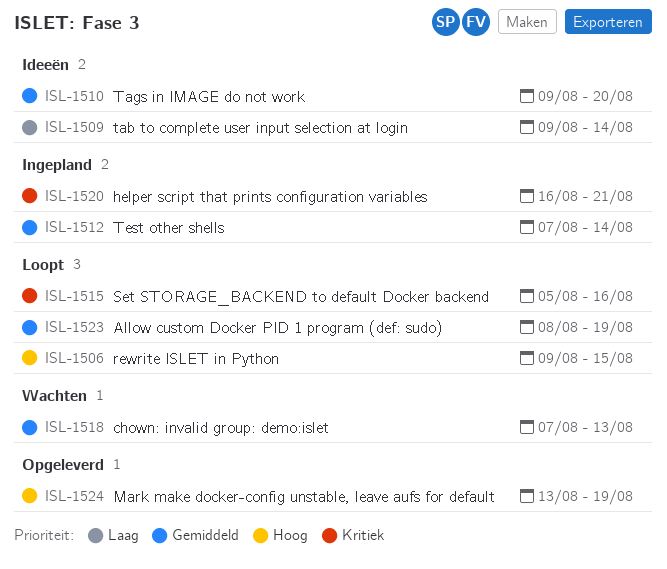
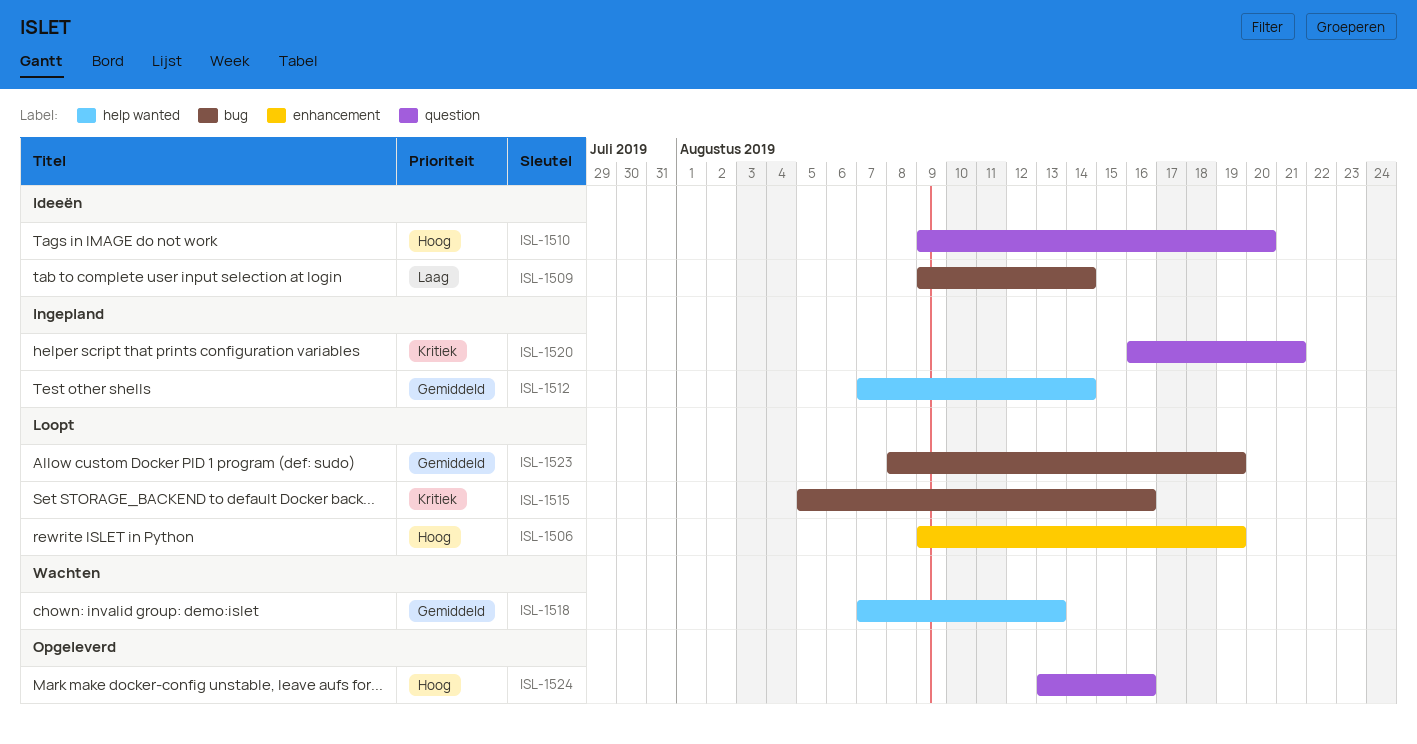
ISL-1506, due: Aug 15 -> Aug 19
ISL-1510, priority: Gemiddeld -> Hoog
ISL-1524, due: Aug 19 -> Aug 16

